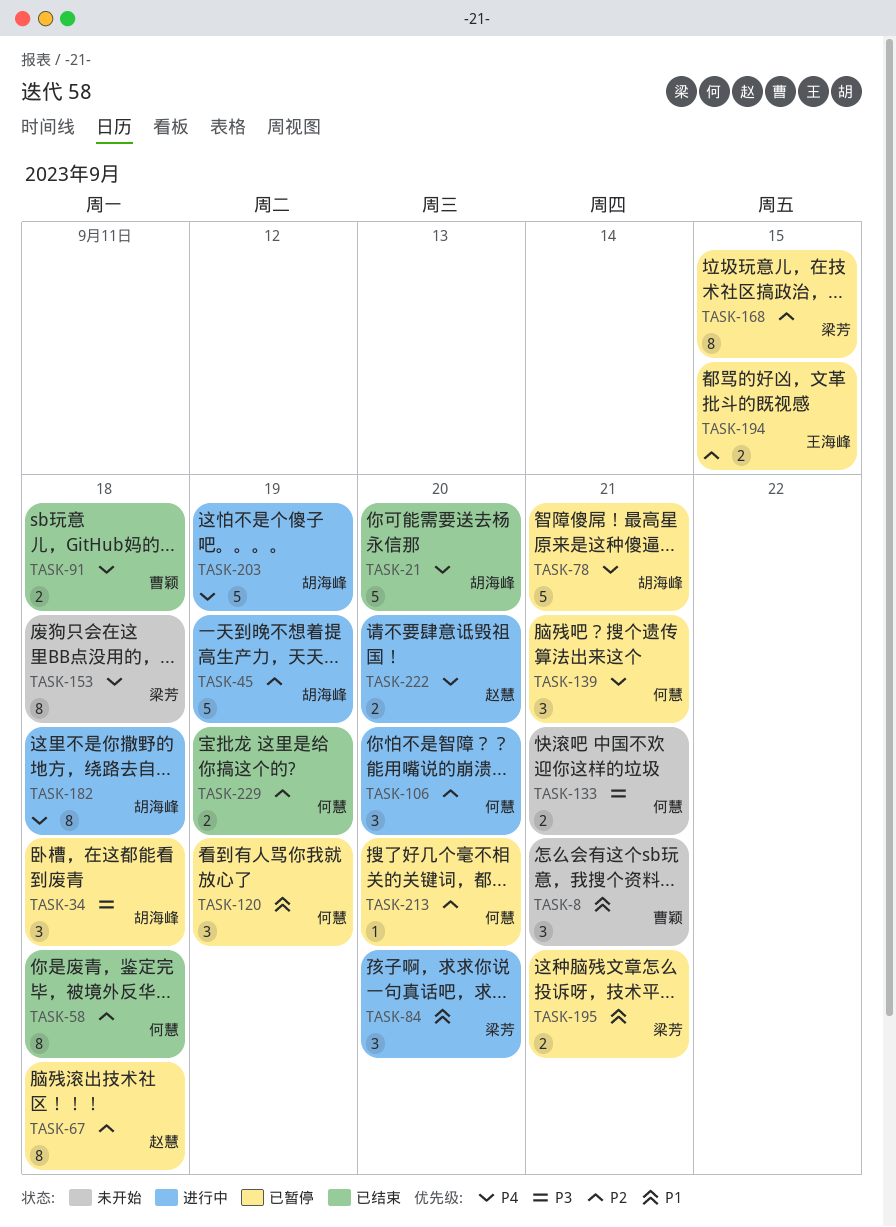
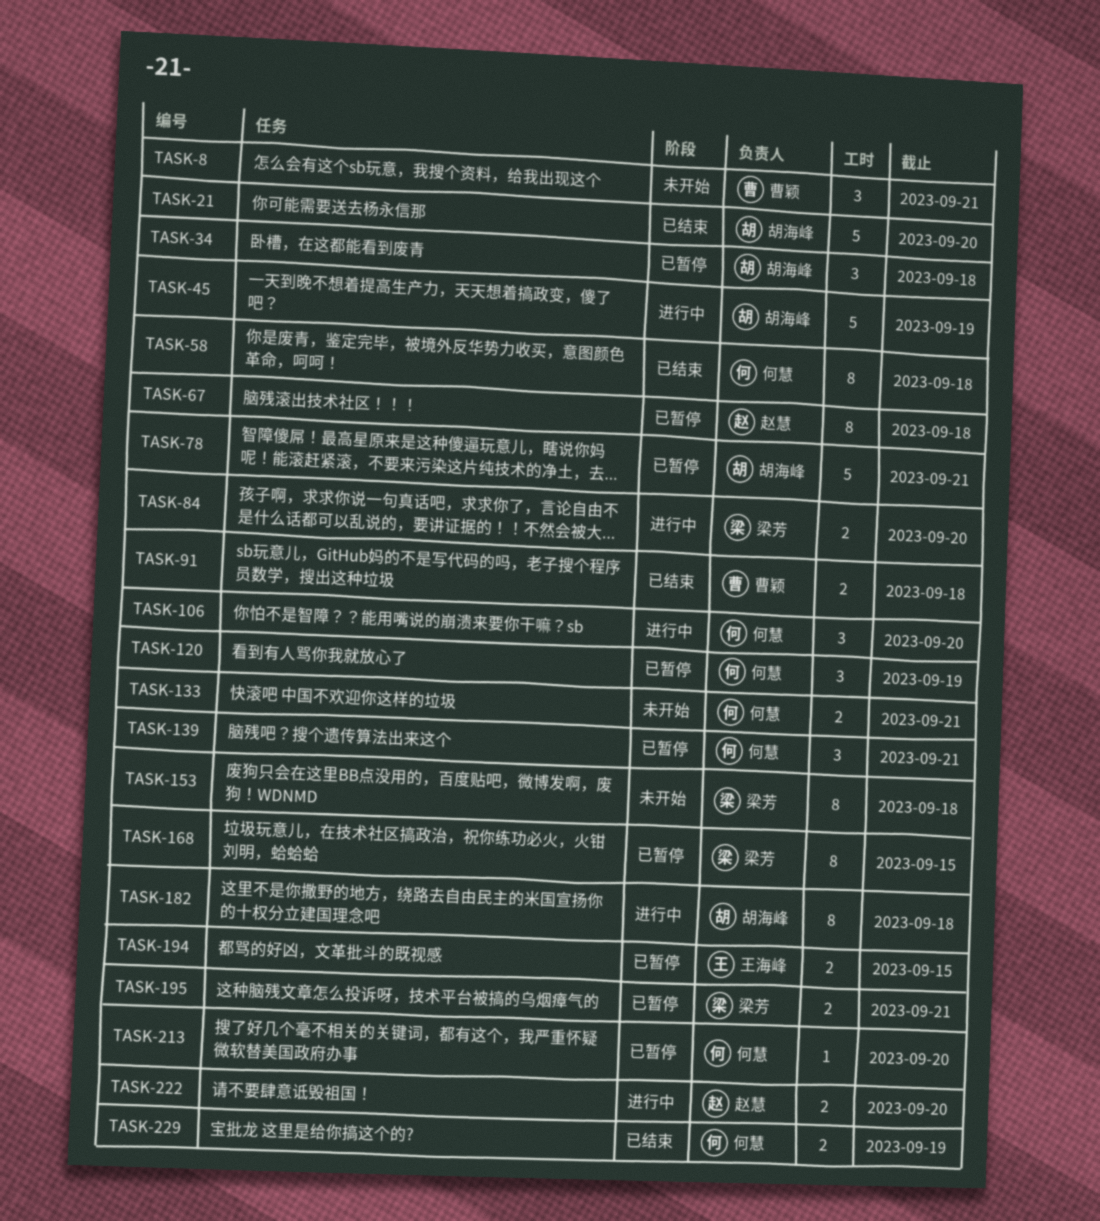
TASK-84, estimate: 3 -> 2
TASK-203: present -> none

